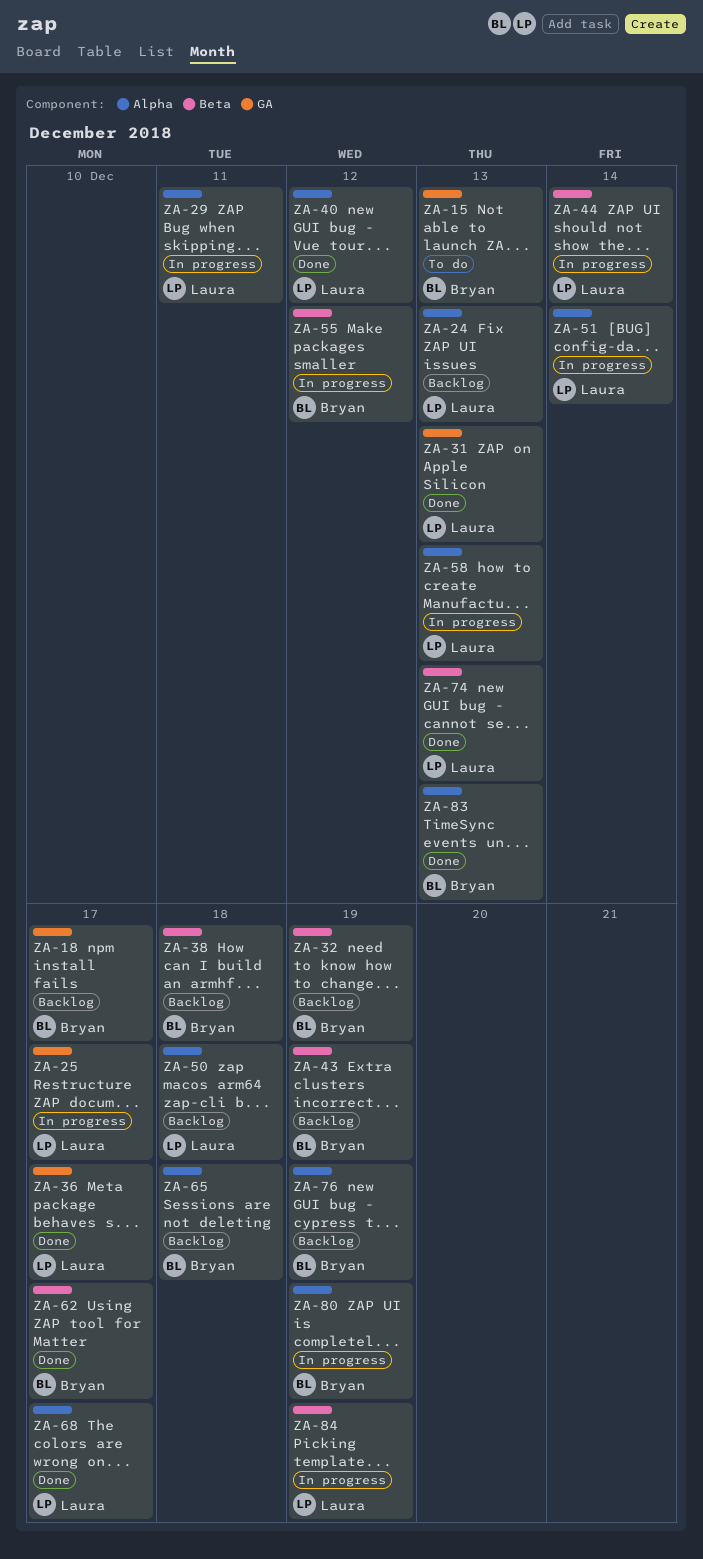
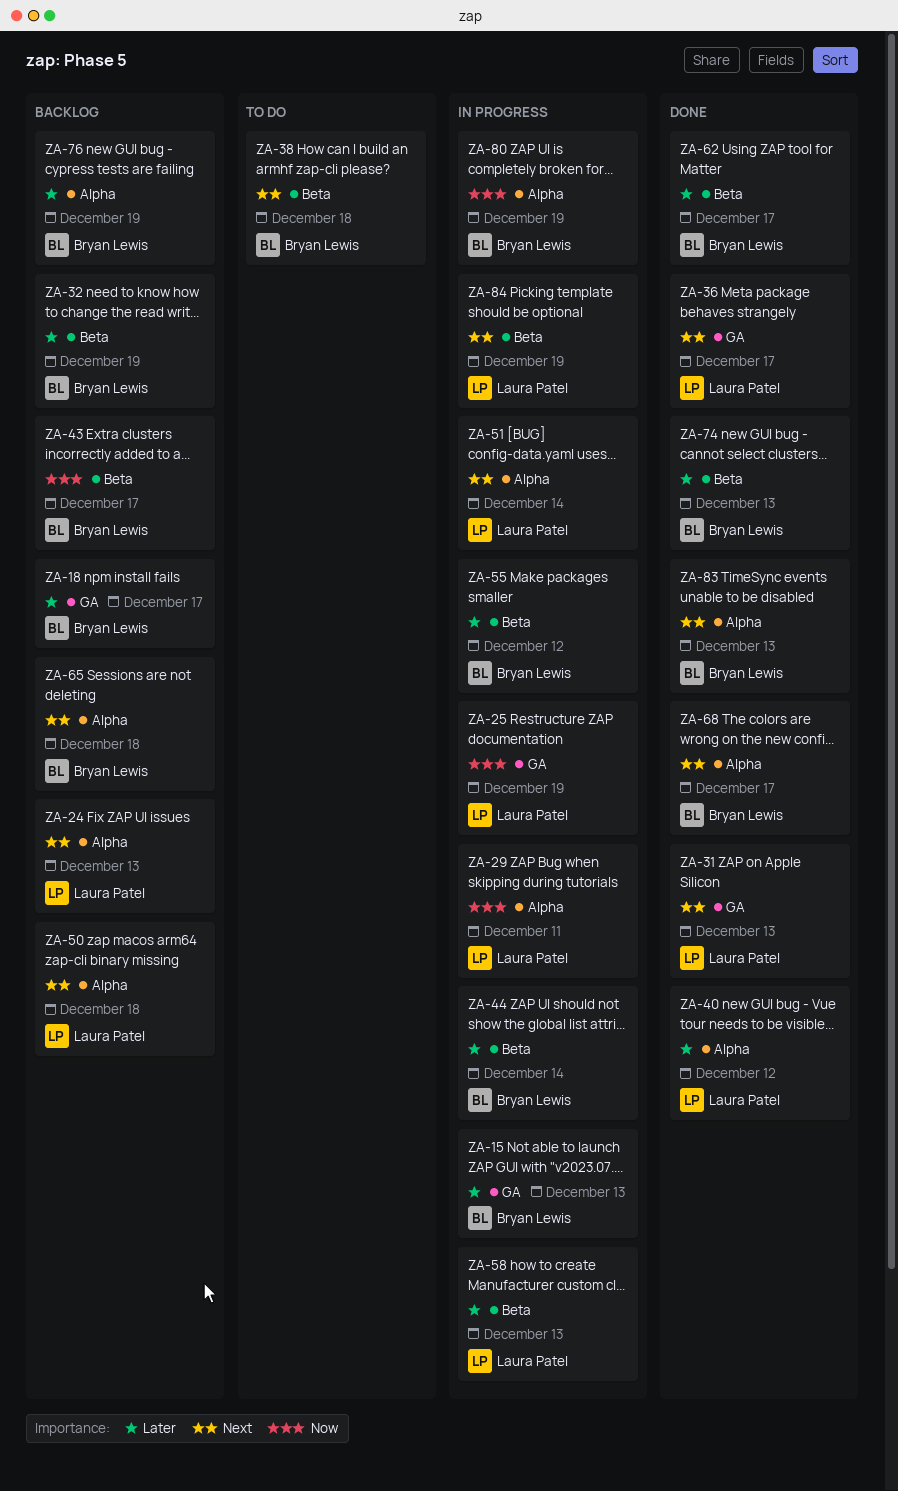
ZA-15, status: To do -> In progress
ZA-25, due: Dec 17 -> Dec 19
ZA-38, status: Backlog -> To do
ZA-43, due: Dec 19 -> Dec 17
ZA-44, owner: Laura Patel -> Bryan Lewis
ZA-58, label: Alpha -> Beta
ZA-68, owner: Laura Patel -> Bryan Lewis
ZA-74, owner: Laura Patel -> Bryan Lewis

